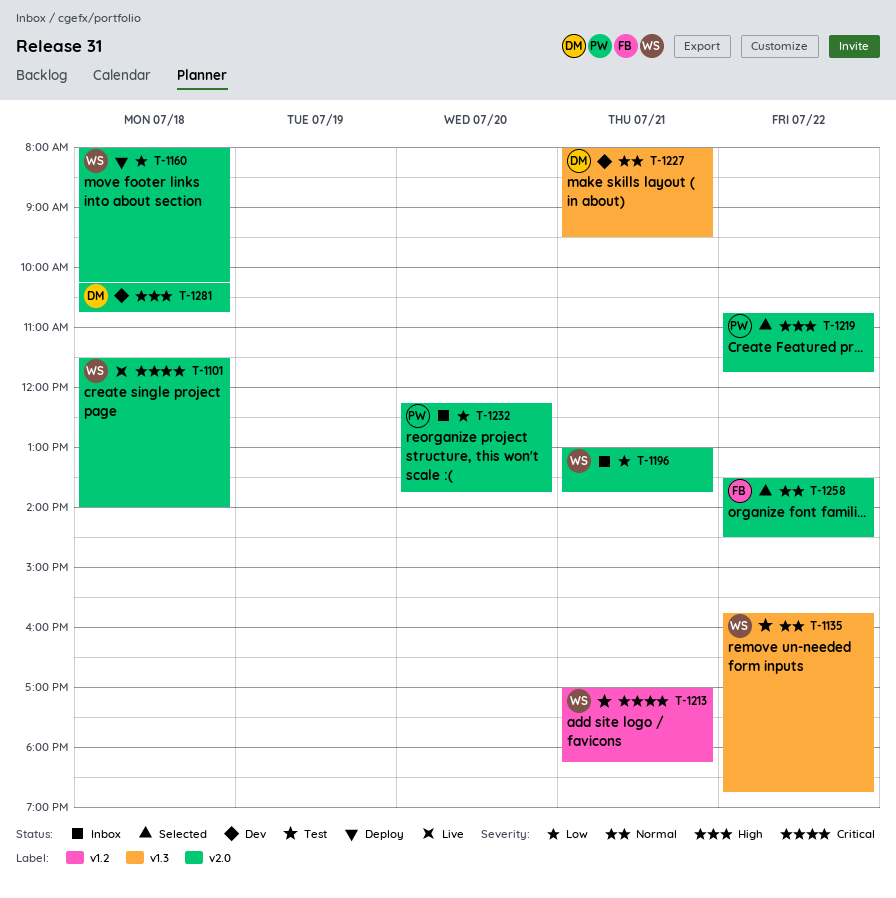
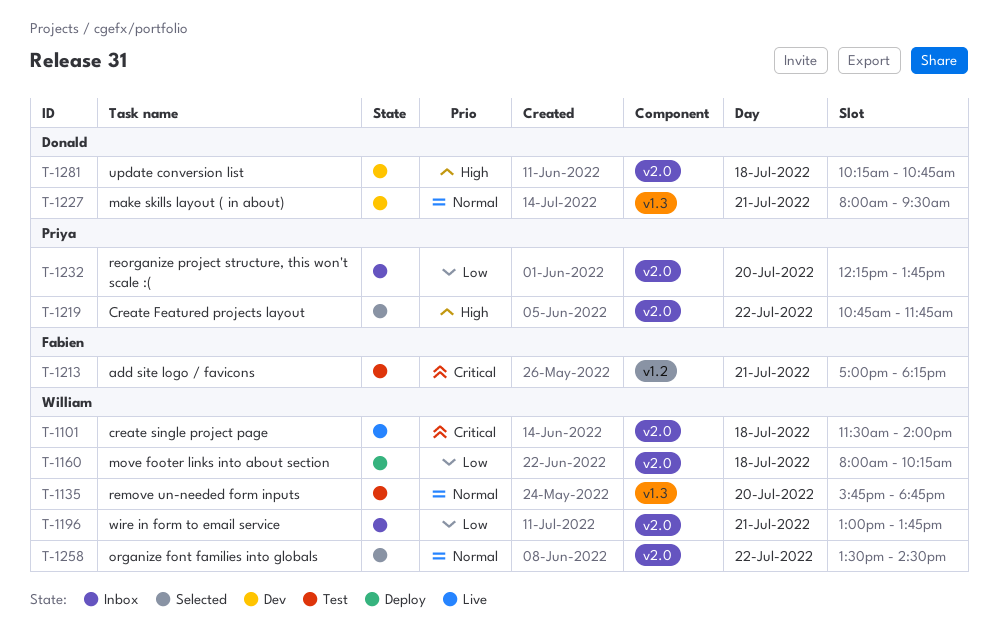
T-1135, day: Jul 22 -> Jul 20
T-1213, owner: William -> Fabien
T-1258, owner: Fabien -> William

